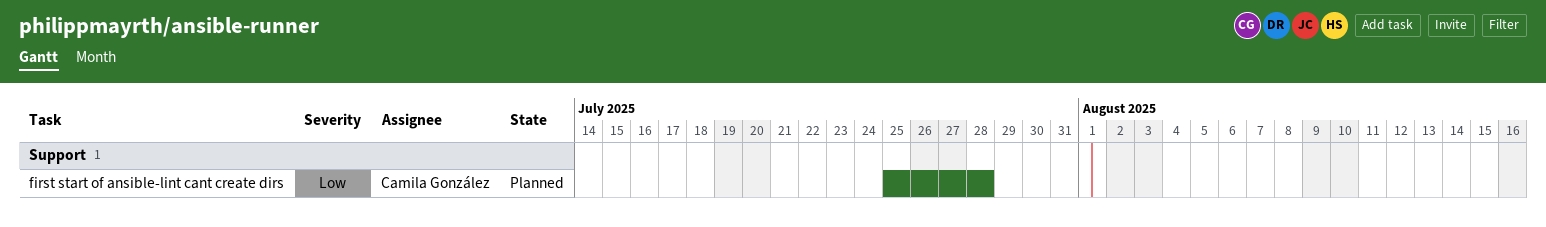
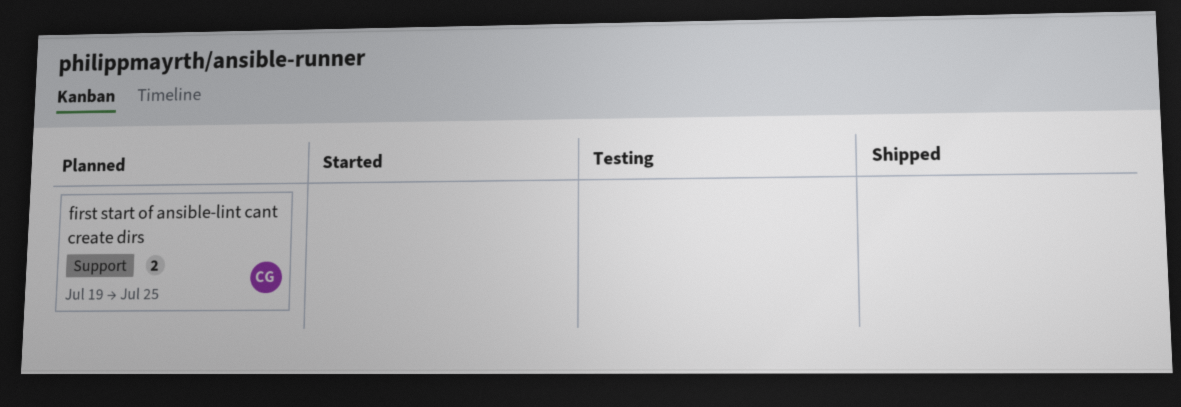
first start of ansible-lint cant create dirs, start: Jul 25 -> Jul 19
first start of ansible-lint cant create dirs, due: Jul 28 -> Jul 25

